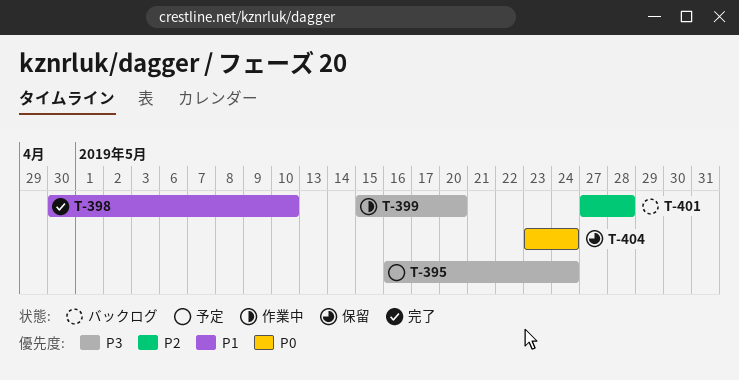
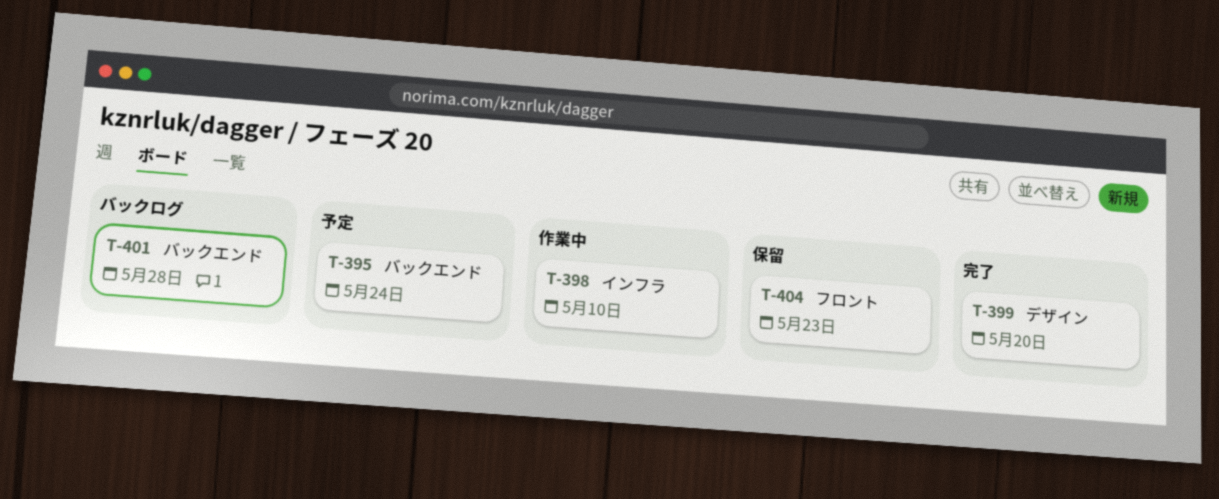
T-398, status: 完了 -> 作業中
T-399, status: 作業中 -> 完了
T-404, due: May 24 -> May 23

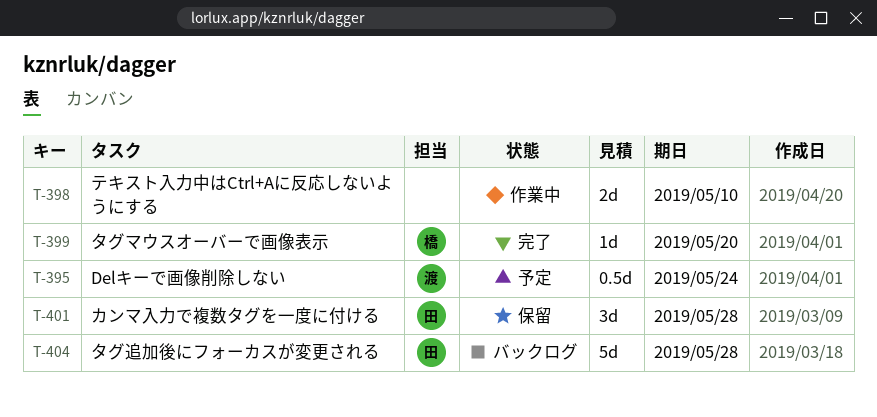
T-401, status: バックログ -> 保留
T-404, status: 保留 -> バックログ
T-404, due: May 23 -> May 28

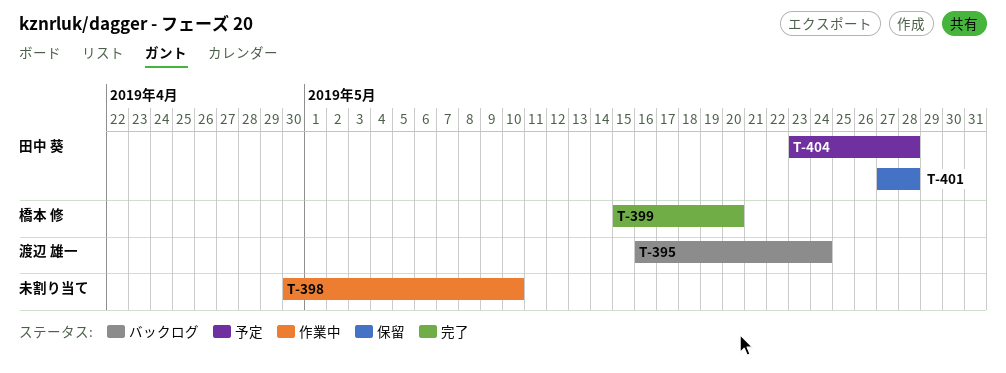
T-395, status: 予定 -> バックログ
T-404, status: バックログ -> 予定

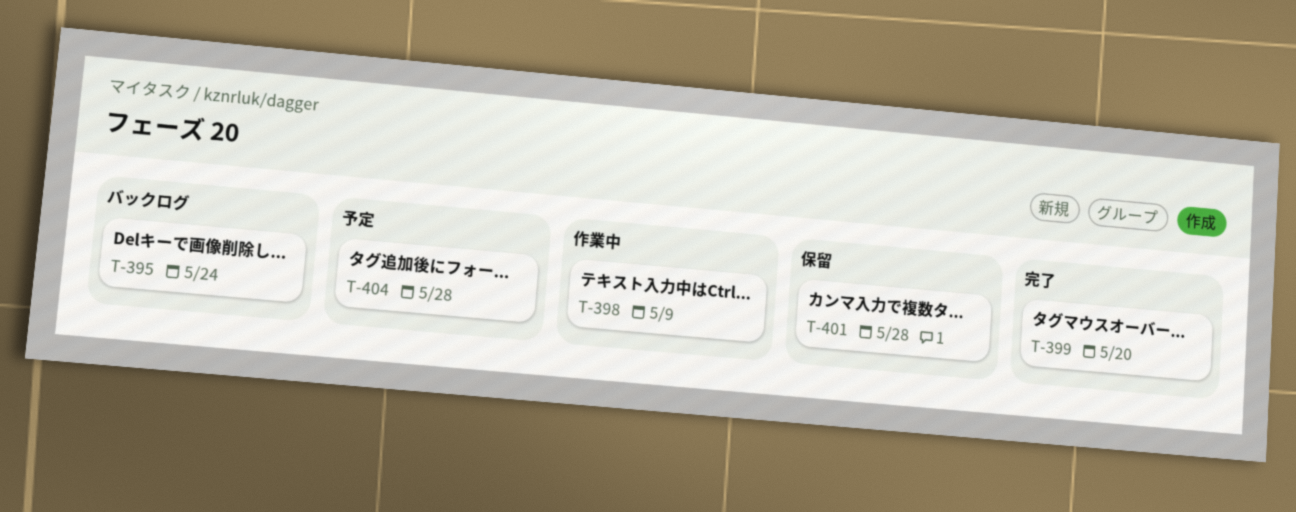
T-398, due: May 10 -> May 9

